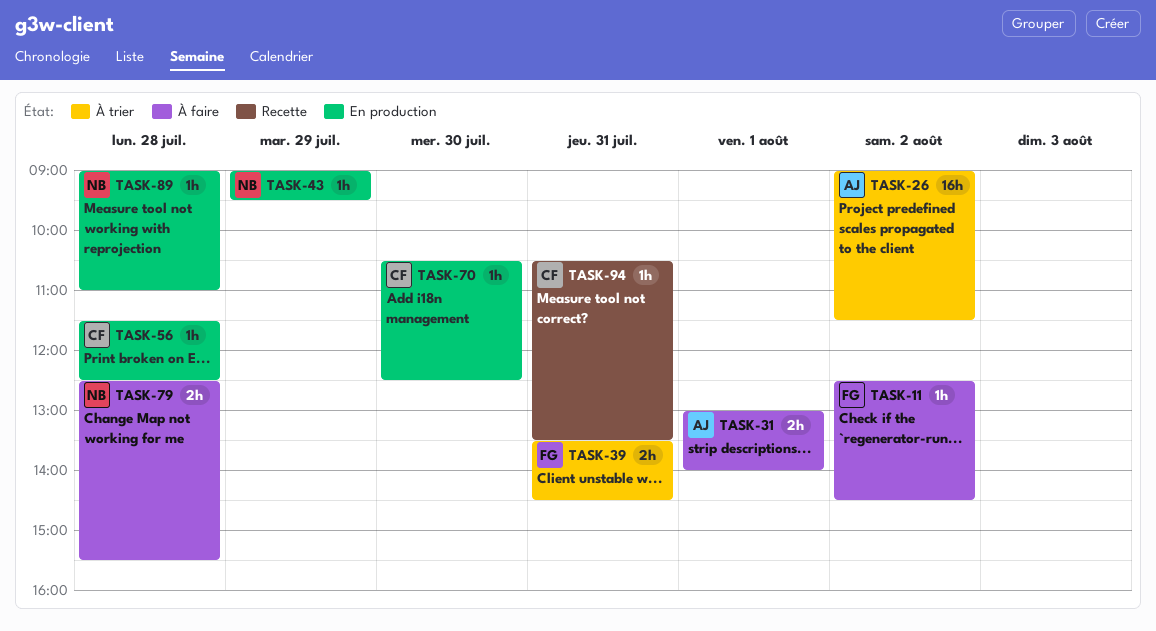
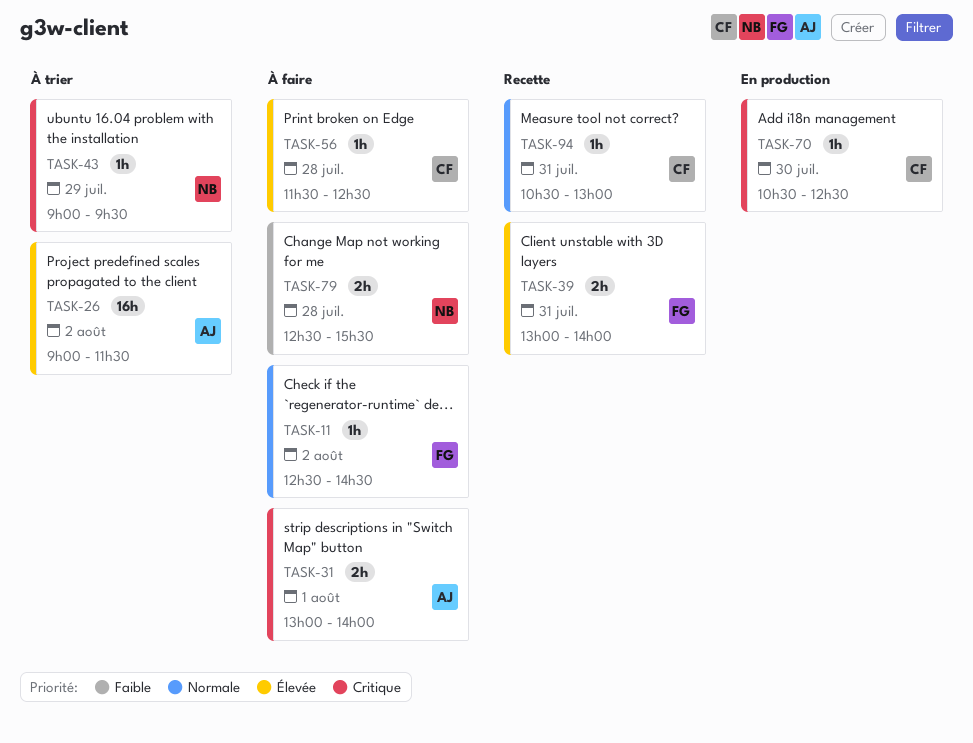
TASK-39, status: À trier -> Recette
TASK-39, begins: 13:30 -> 13:00
TASK-39, ends: 14:30 -> 14:00
TASK-43, status: En production -> À trier
TASK-56, status: En production -> À faire
TASK-89: present -> none
TASK-94, ends: 13:30 -> 13:00

